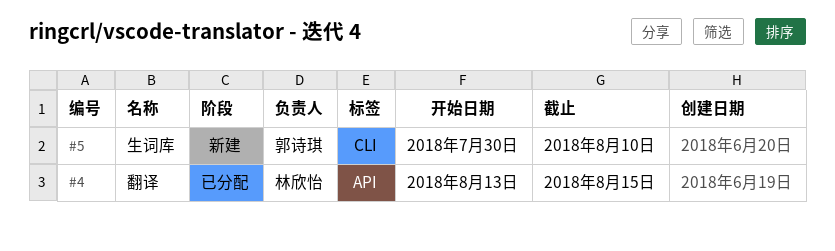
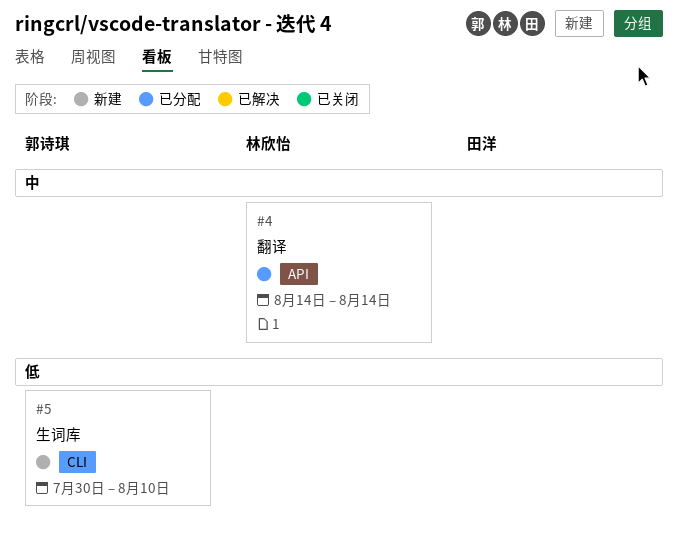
#4, start: Aug 13 -> Aug 14
#4, due: Aug 15 -> Aug 14

